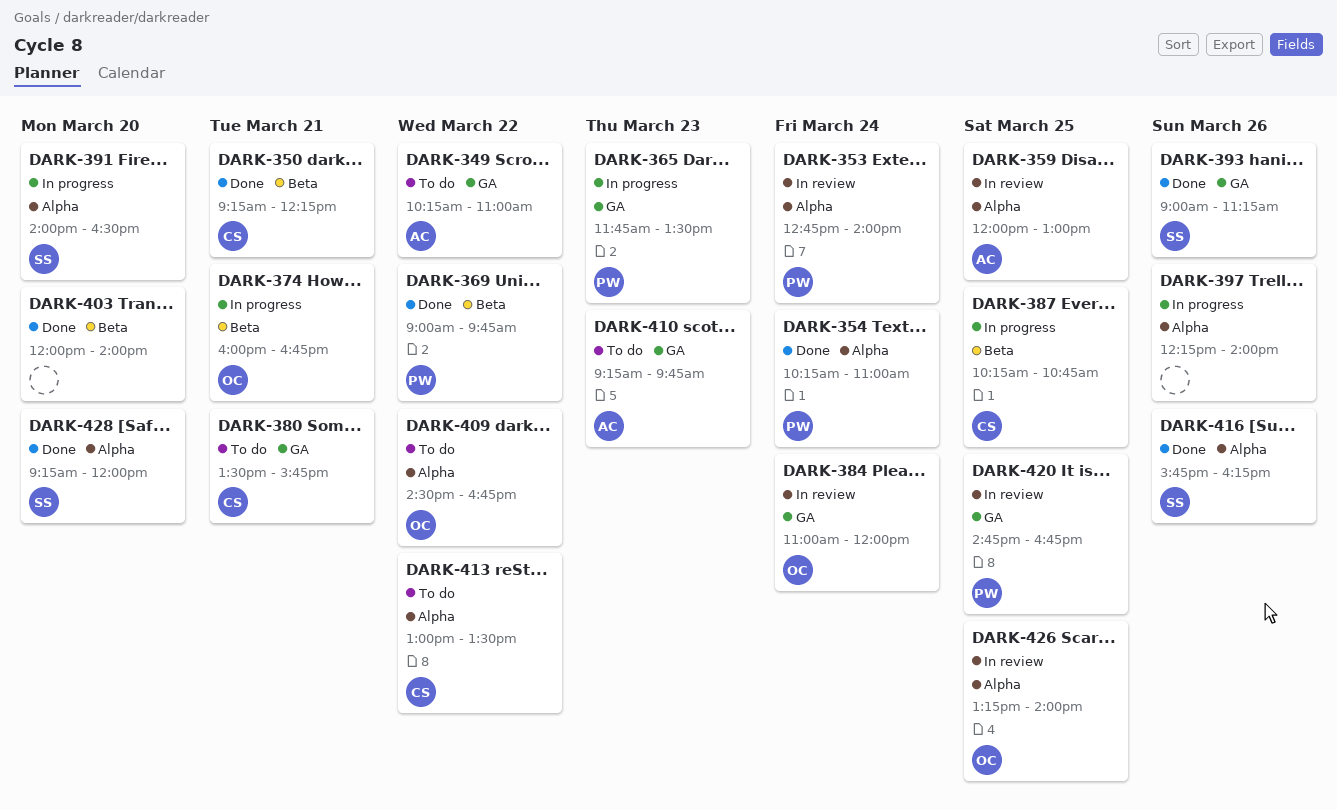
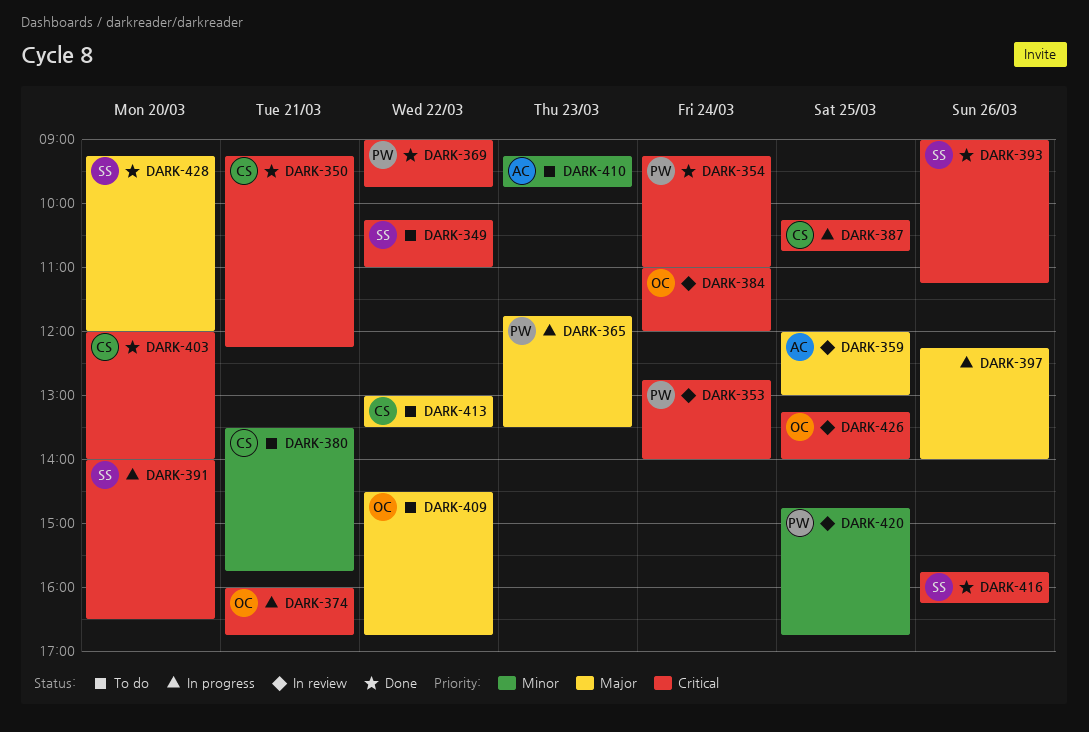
DARK-349, owner: AC -> SS
DARK-354, begins: 10:15 -> 09:15
DARK-403, owner: none -> CS

